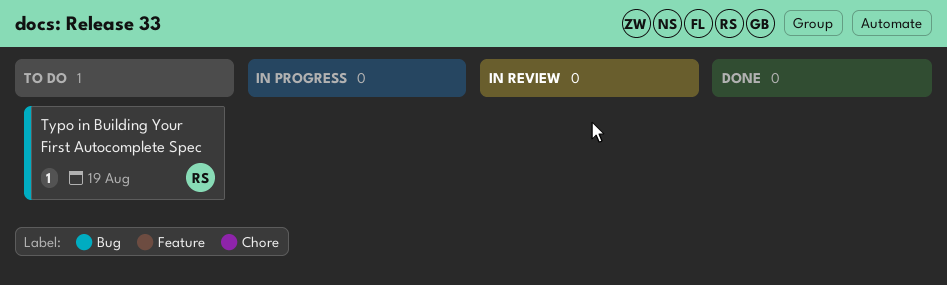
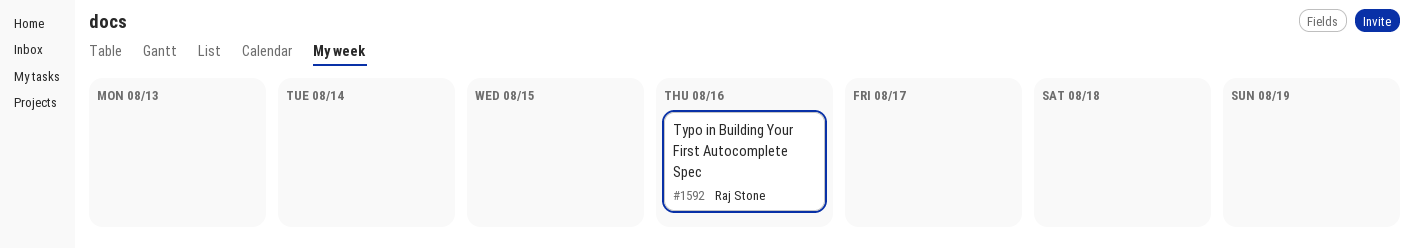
Typo in Building Your First Autocomplete Spec, due: Aug 19 -> Aug 16

